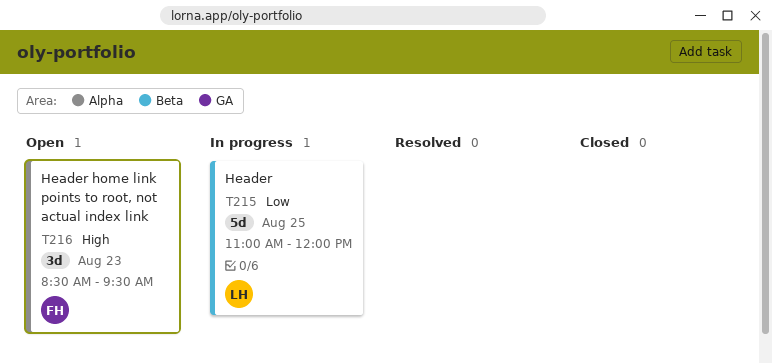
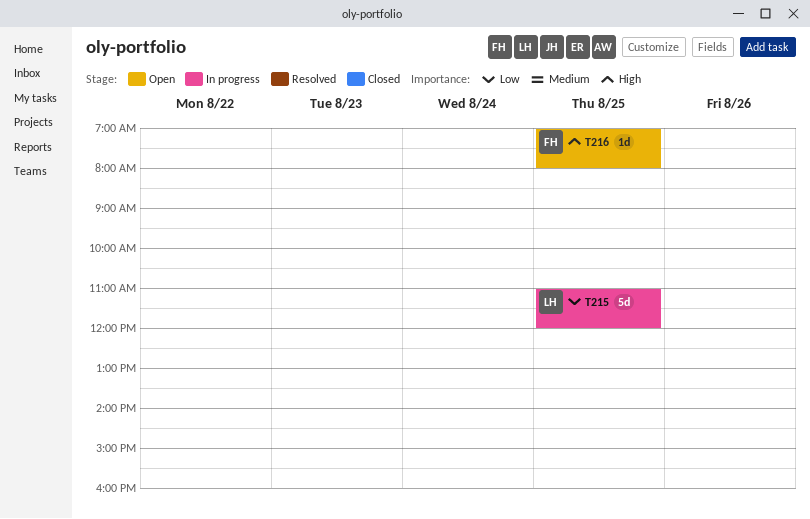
T216, estimate: 3d -> 1d
T216, day: Aug 23 -> Aug 25
T216, begins: 08:30 -> 07:00
T216, ends: 09:30 -> 08:00

